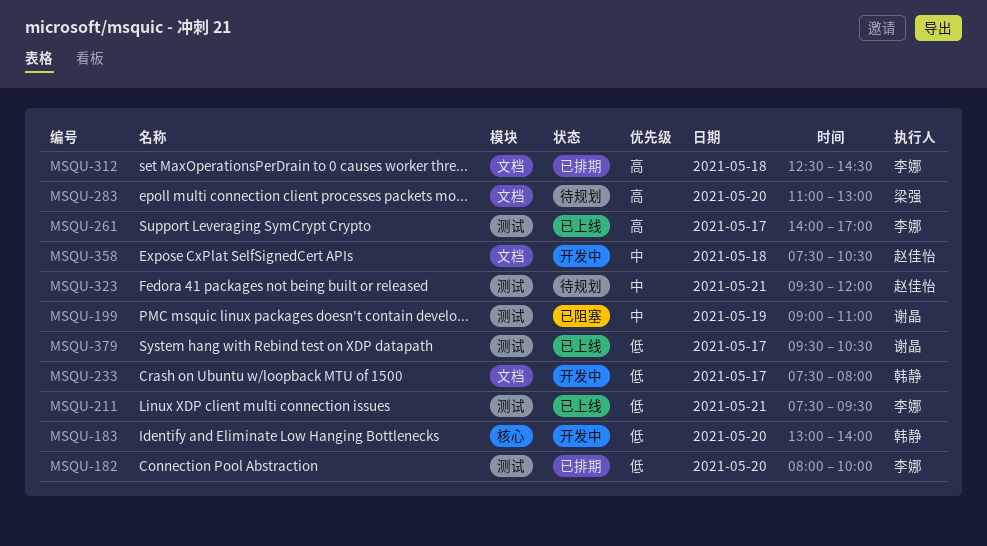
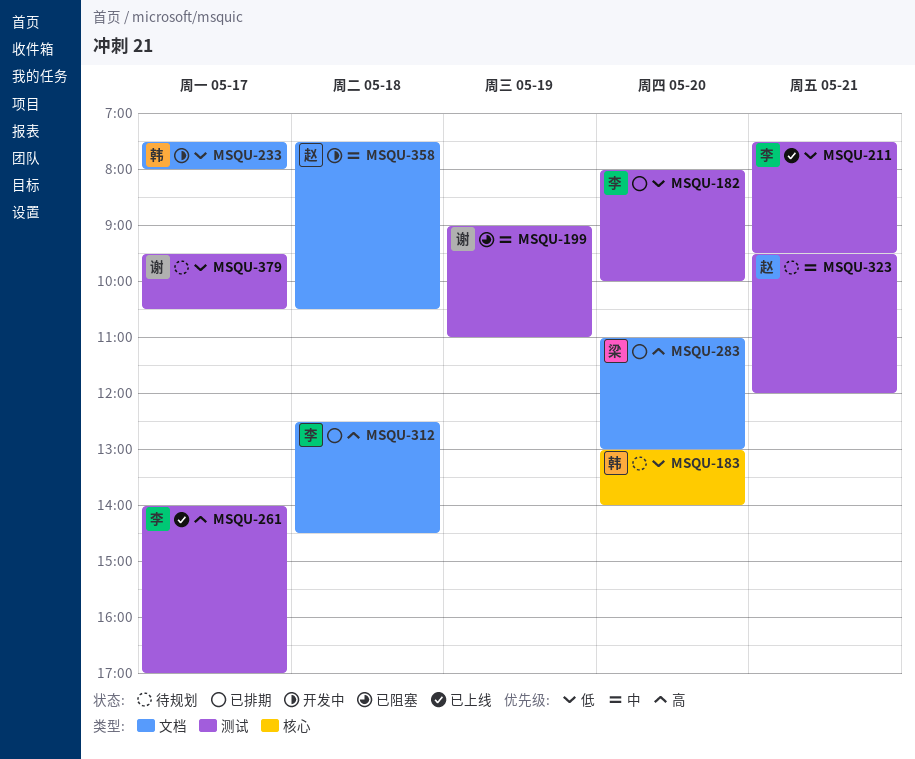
MSQU-183, status: 开发中 -> 待规划
MSQU-283, status: 待规划 -> 已排期
MSQU-379, status: 已上线 -> 待规划

